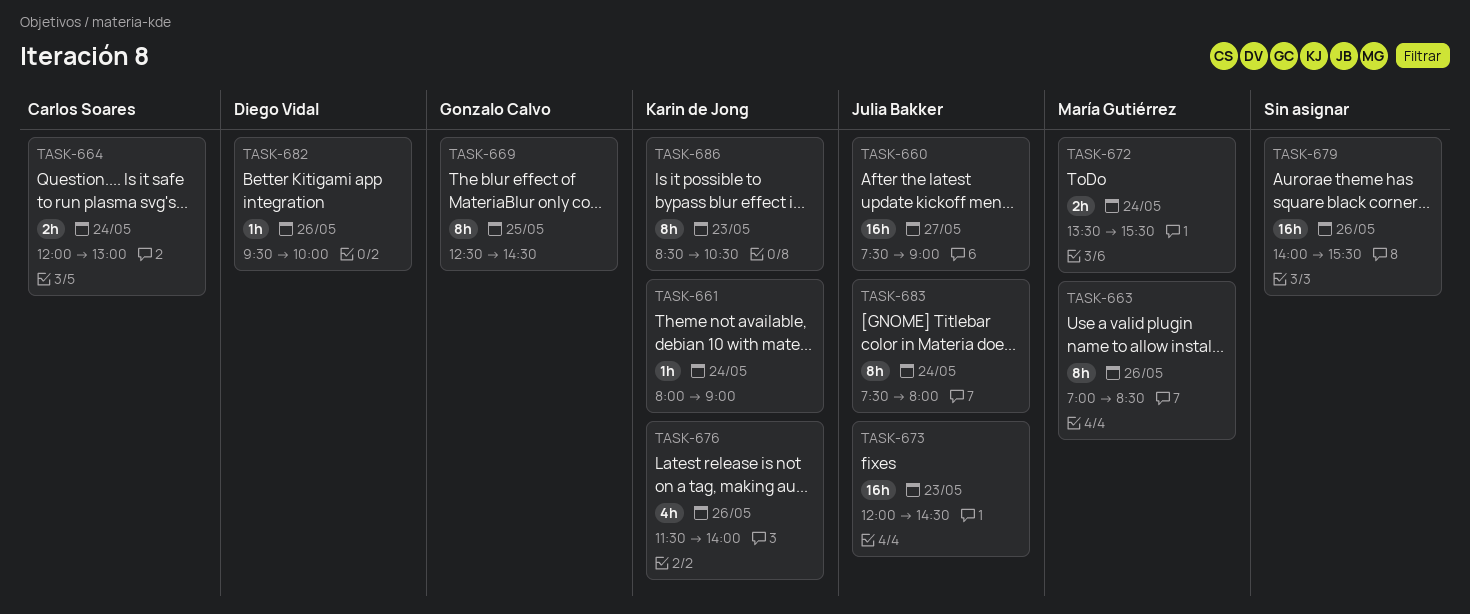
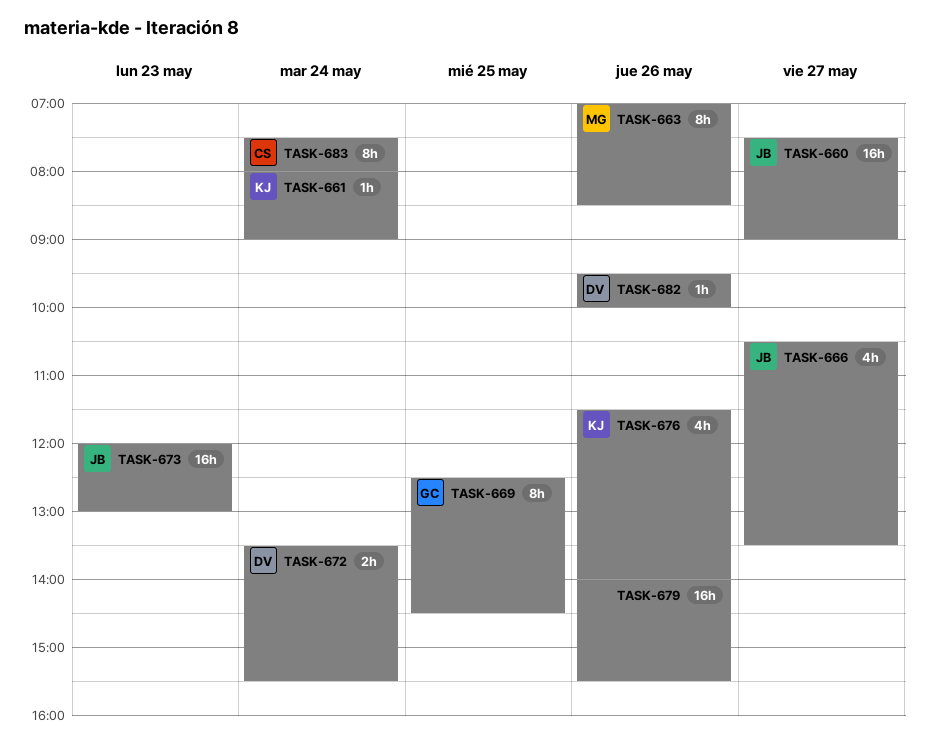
TASK-664: present -> none
TASK-666: none -> present
TASK-672, owner: María Gutiérrez -> Diego Vidal
TASK-673, ends: 14:30 -> 13:00
TASK-683, owner: Julia Bakker -> Carlos Soares
TASK-686: present -> none

